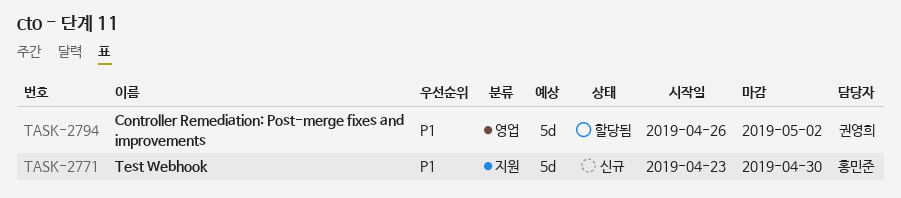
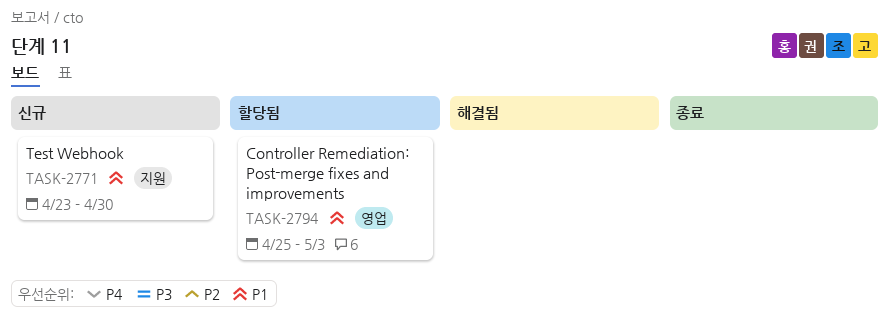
TASK-2794, start: Apr 26 -> Apr 25
TASK-2794, due: May 2 -> May 3

